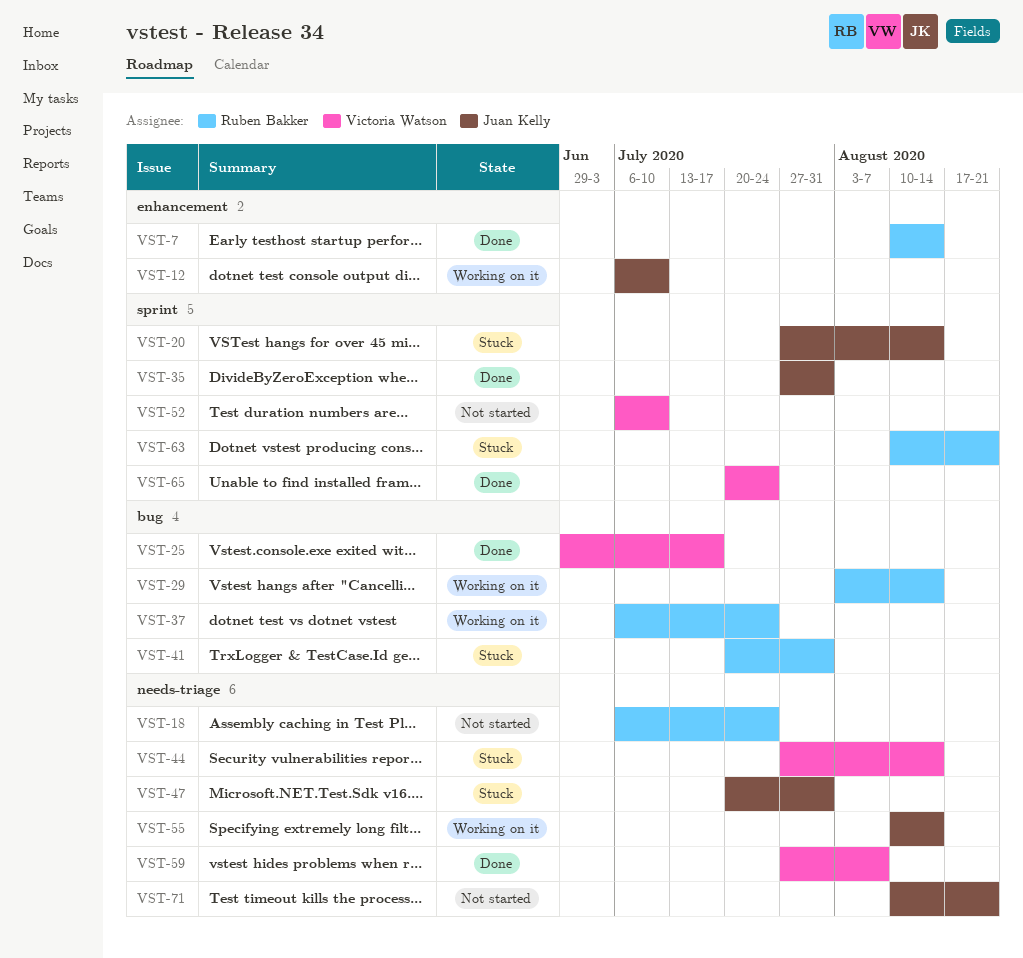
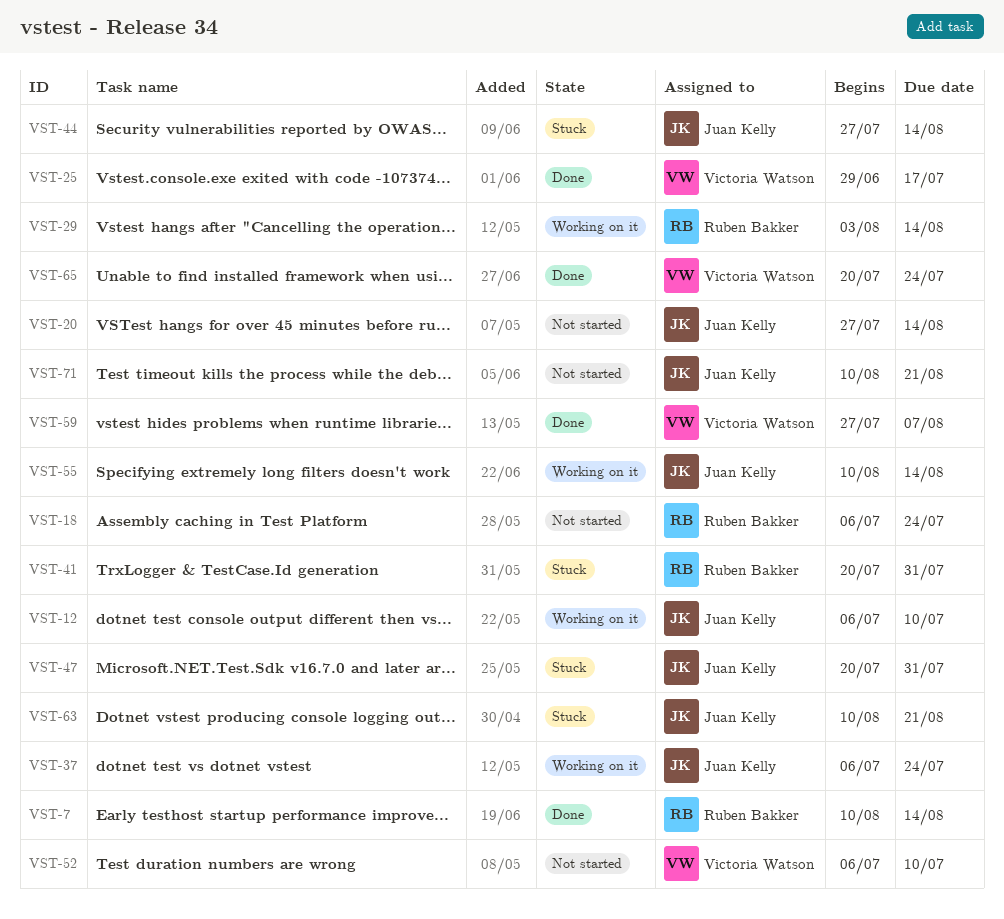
VST-20, status: Stuck -> Not started
VST-35: present -> none
VST-37, owner: Ruben Bakker -> Juan Kelly
VST-44, owner: Victoria Watson -> Juan Kelly
VST-63, owner: Ruben Bakker -> Juan Kelly

